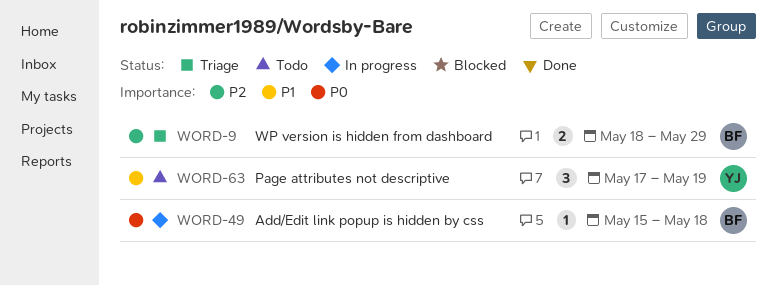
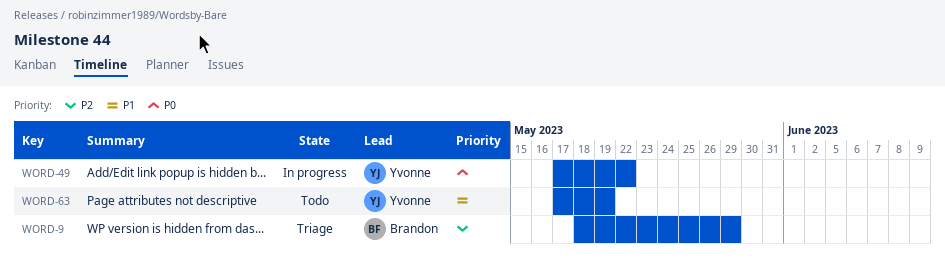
WORD-49, owner: Brandon -> Yvonne
WORD-49, start: May 15 -> May 17
WORD-49, due: May 18 -> May 22

